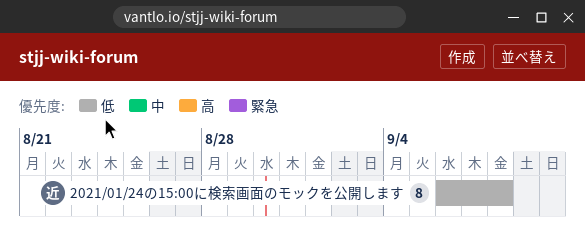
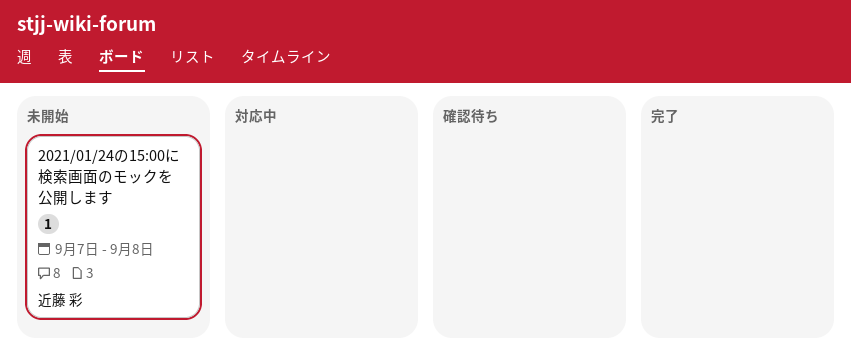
2021/01/24の15:00に検索画面のモックを公開します, estimate: 8 -> 1
2021/01/24の15:00に検索画面のモックを公開します, start: Sep 6 -> Sep 7

